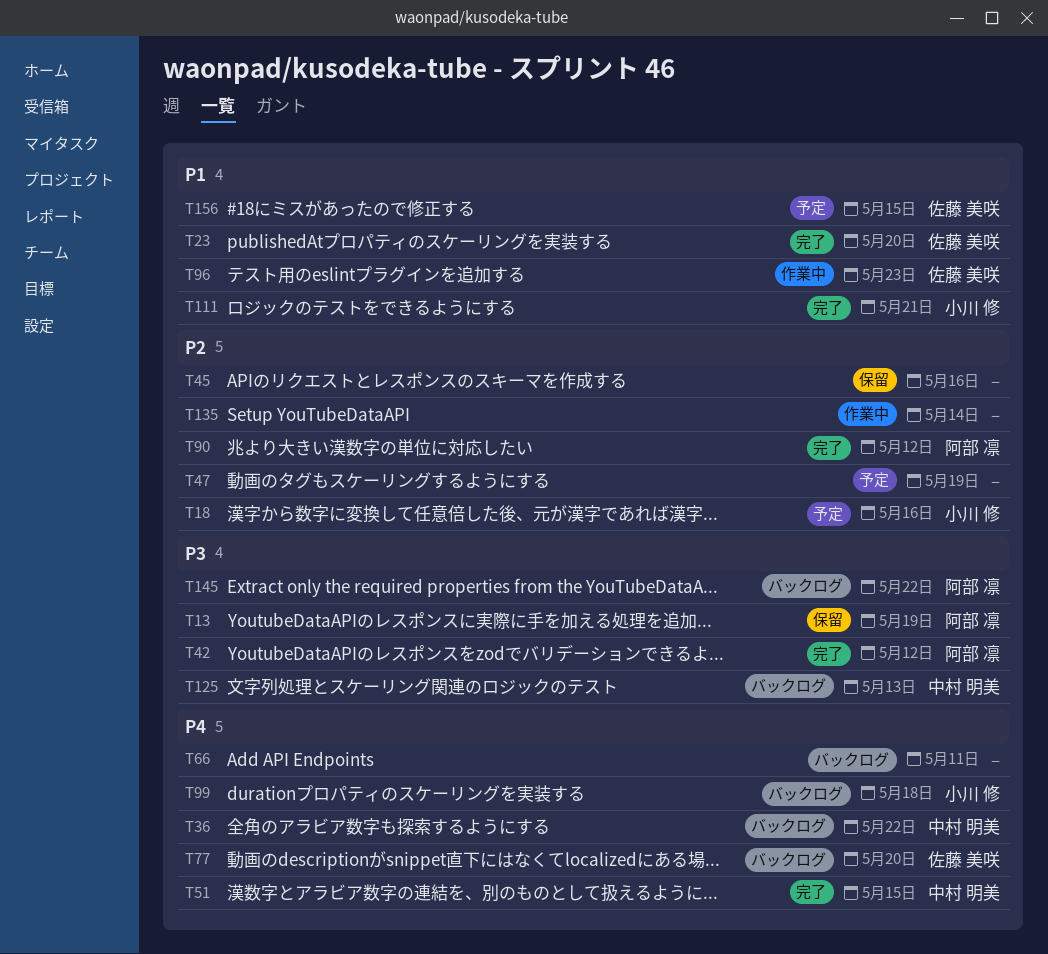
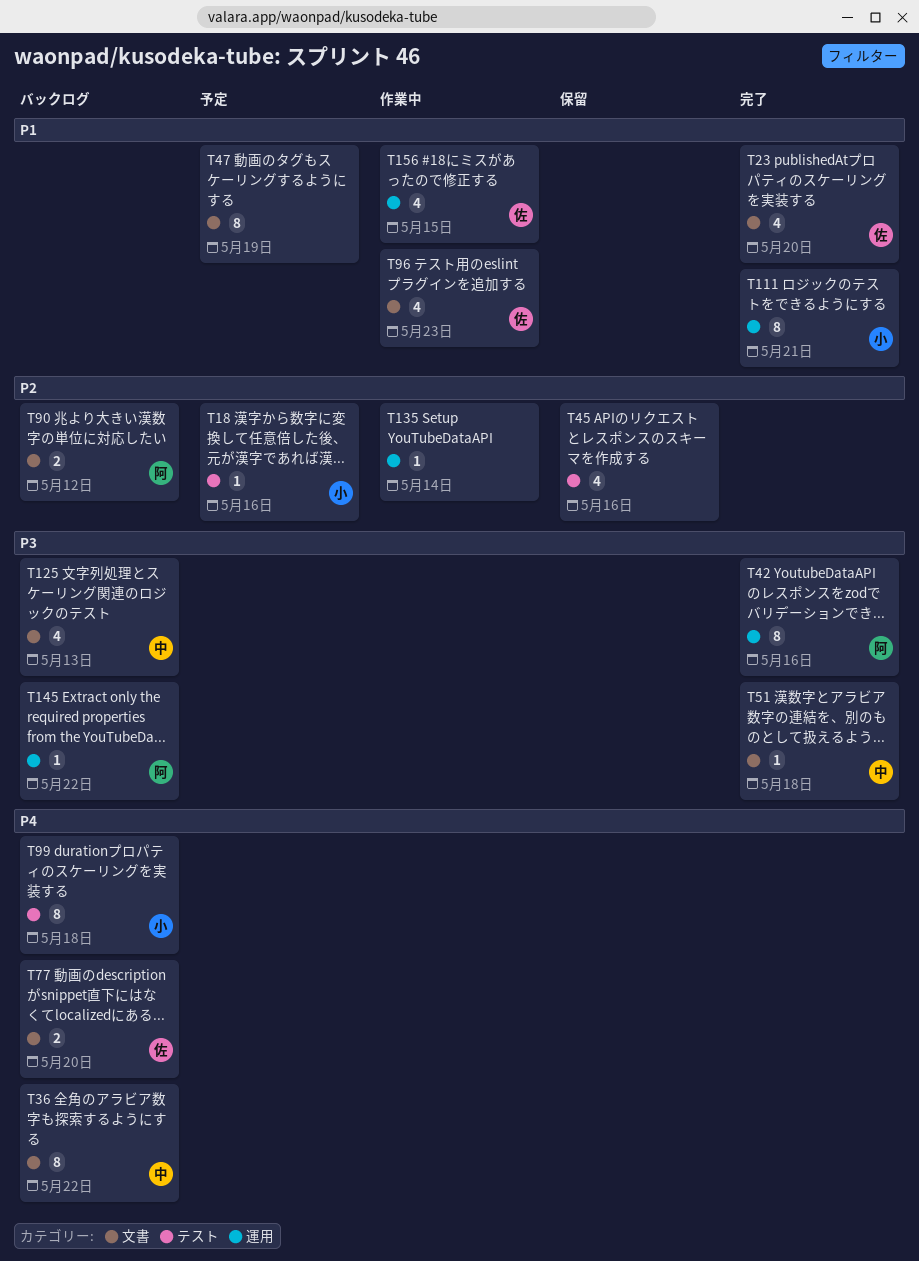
T13: present -> none
T42, due: May 12 -> May 16
T47, priority: P2 -> P1
T51, priority: P4 -> P3
T51, due: May 15 -> May 18
T66: present -> none
T90, status: 完了 -> バックログ
T156, status: 予定 -> 作業中

